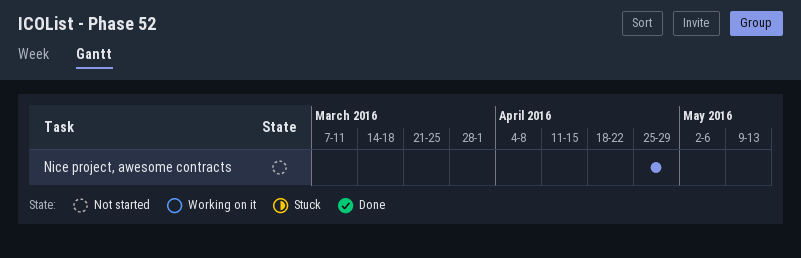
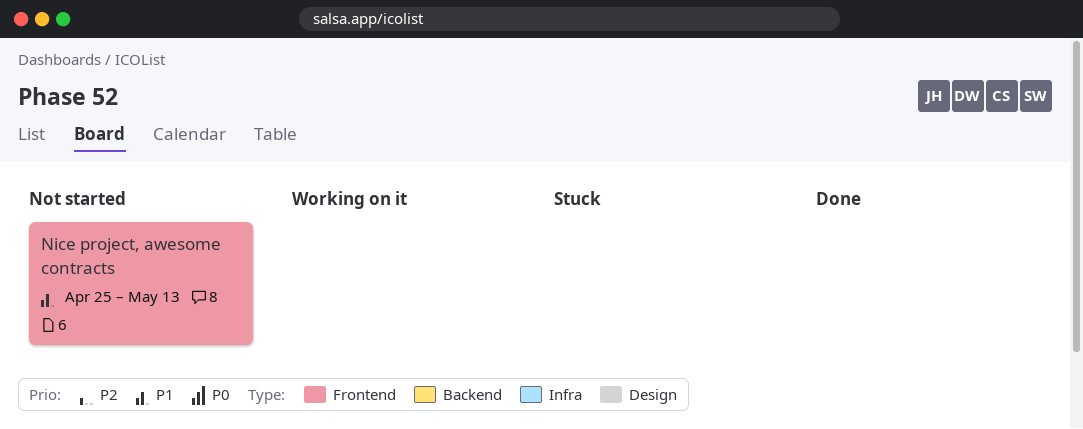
Nice project, awesome contracts, due: Apr 29 -> May 13

